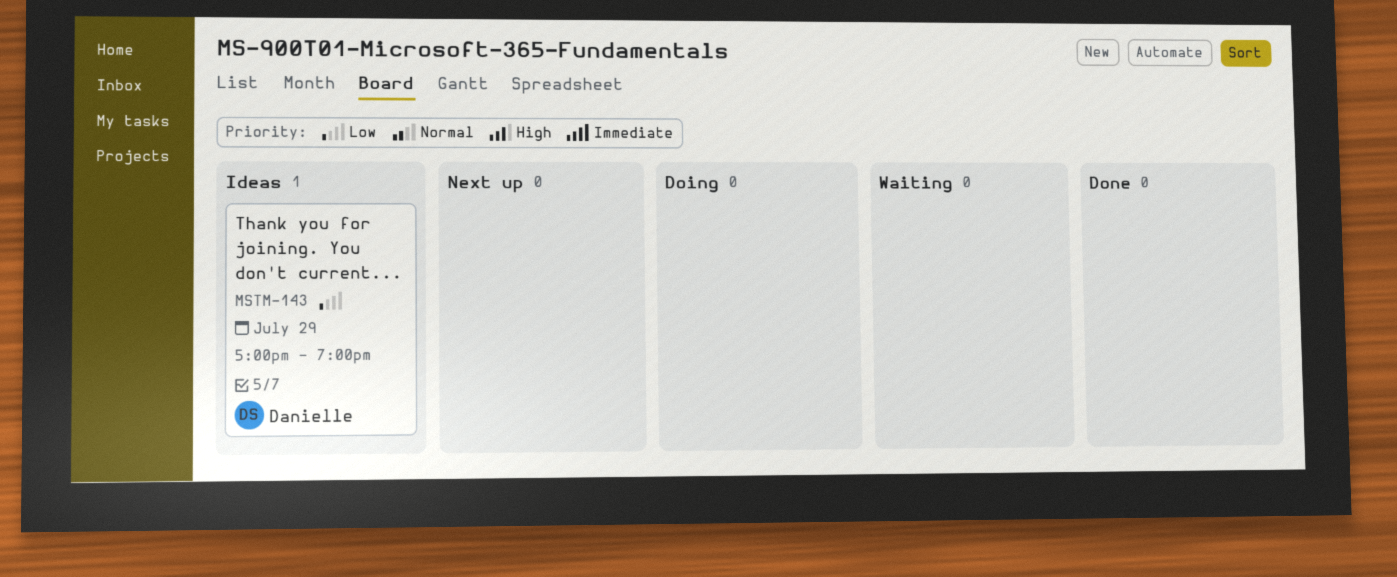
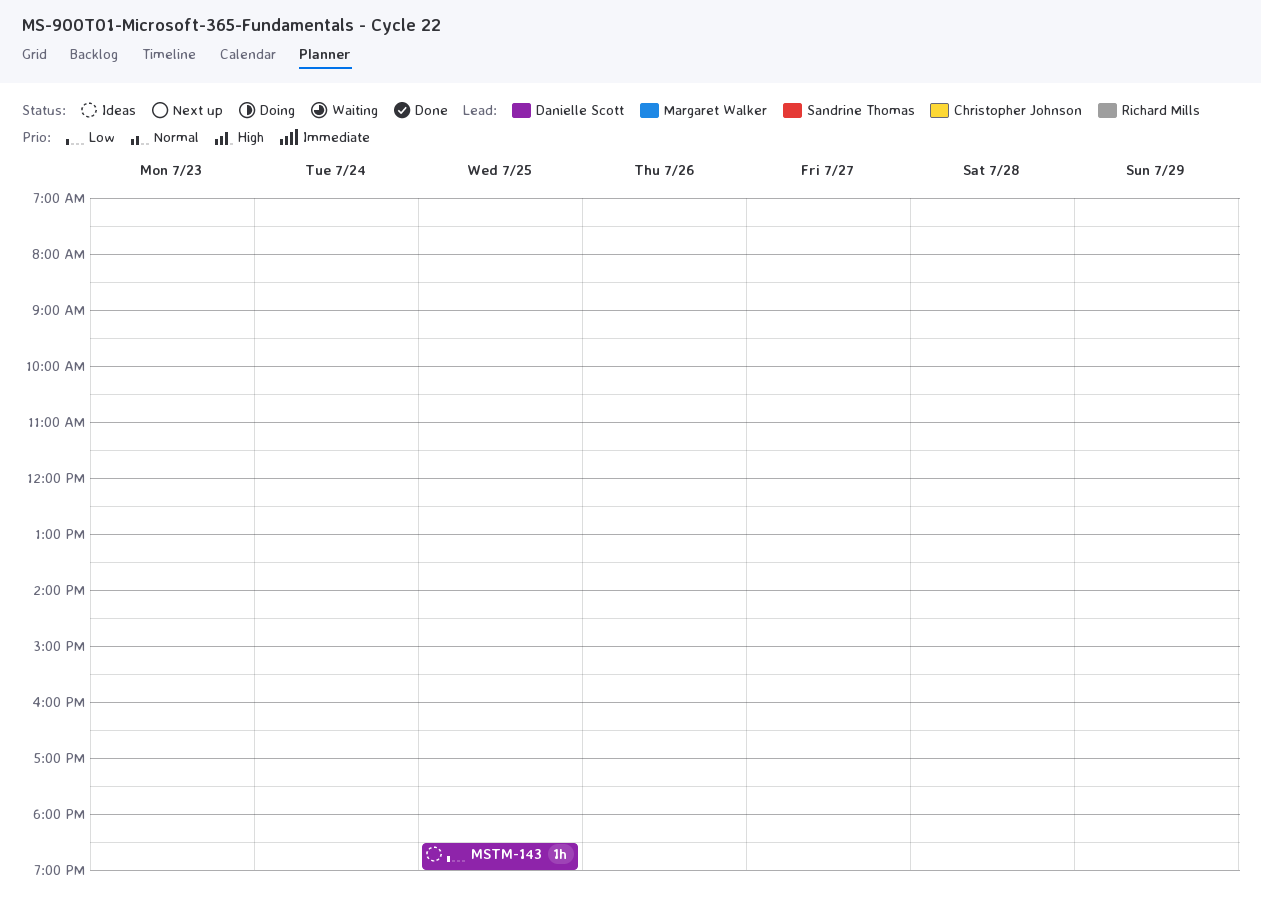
MSTM-143, day: Jul 29 -> Jul 25
MSTM-143, begins: 17:00 -> 18:30

